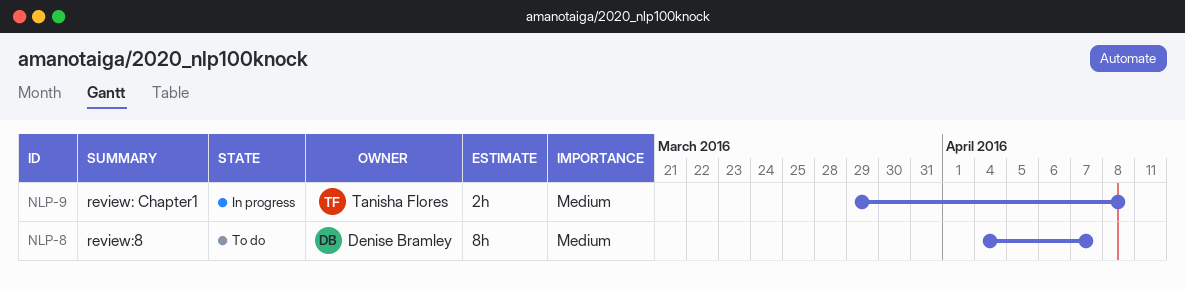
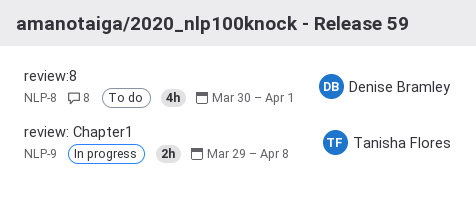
NLP-8, estimate: 8h -> 4h
NLP-8, start: Apr 4 -> Mar 30
NLP-8, due: Apr 7 -> Apr 1

